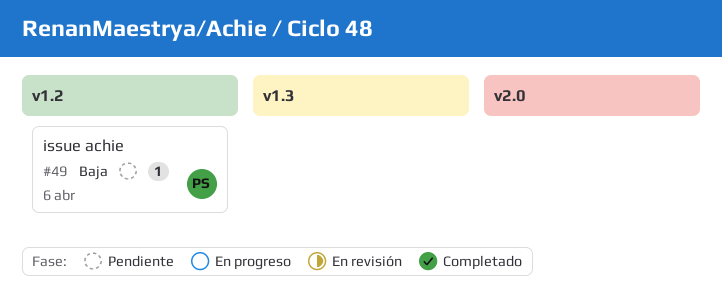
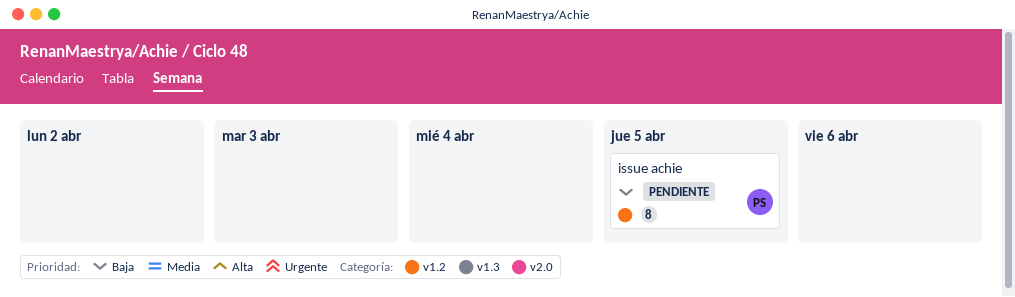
issue achie, estimate: 1 -> 8
issue achie, due: Apr 6 -> Apr 5

